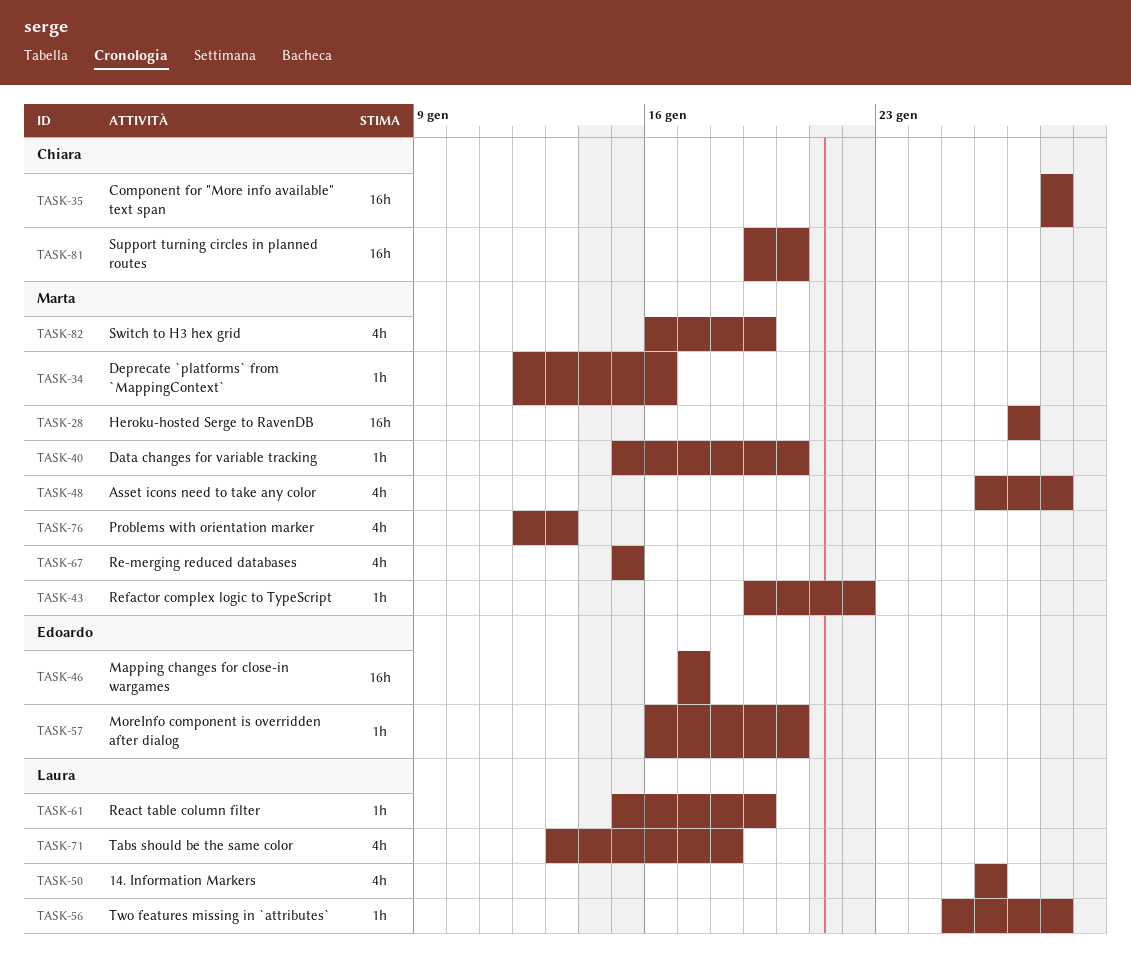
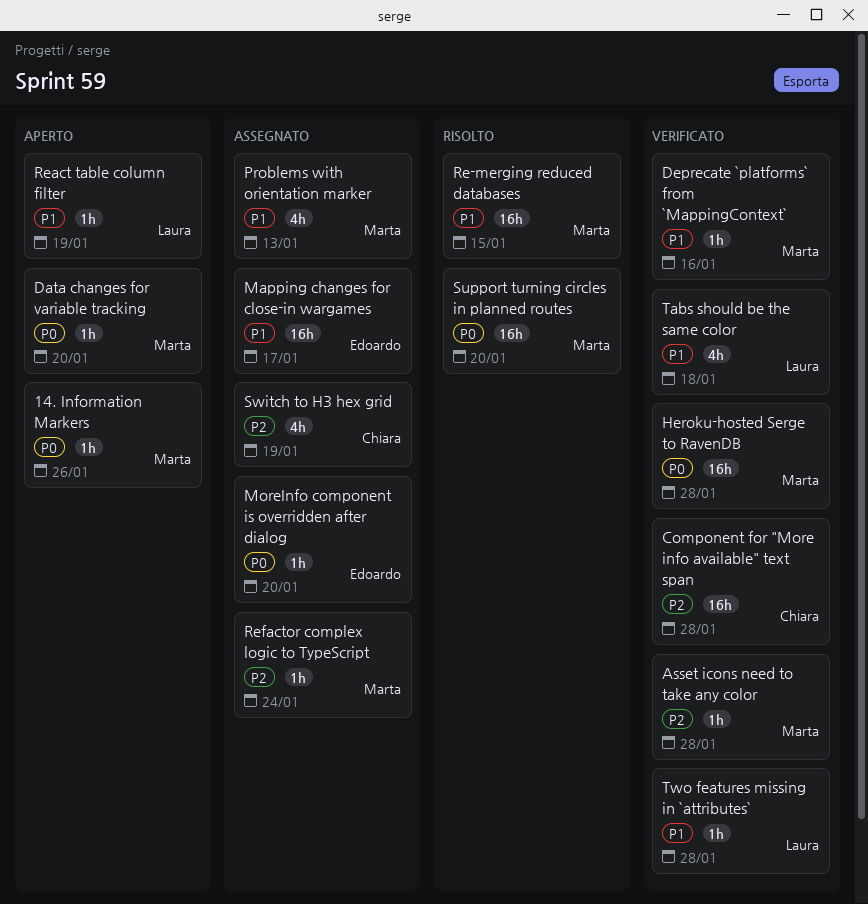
14. Information Markers, owner: Laura -> Marta
14. Information Markers, estimate: 4h -> 1h
Asset icons need to take any color, estimate: 4h -> 1h
Heroku-hosted Serge to RavenDB, due: Jan 27 -> Jan 28
Re-merging reduced databases, estimate: 4h -> 16h
Refactor complex logic to TypeScript, due: Jan 22 -> Jan 24
Support turning circles in planned routes, owner: Chiara -> Marta
Switch to H3 hex grid, owner: Marta -> Chiara

